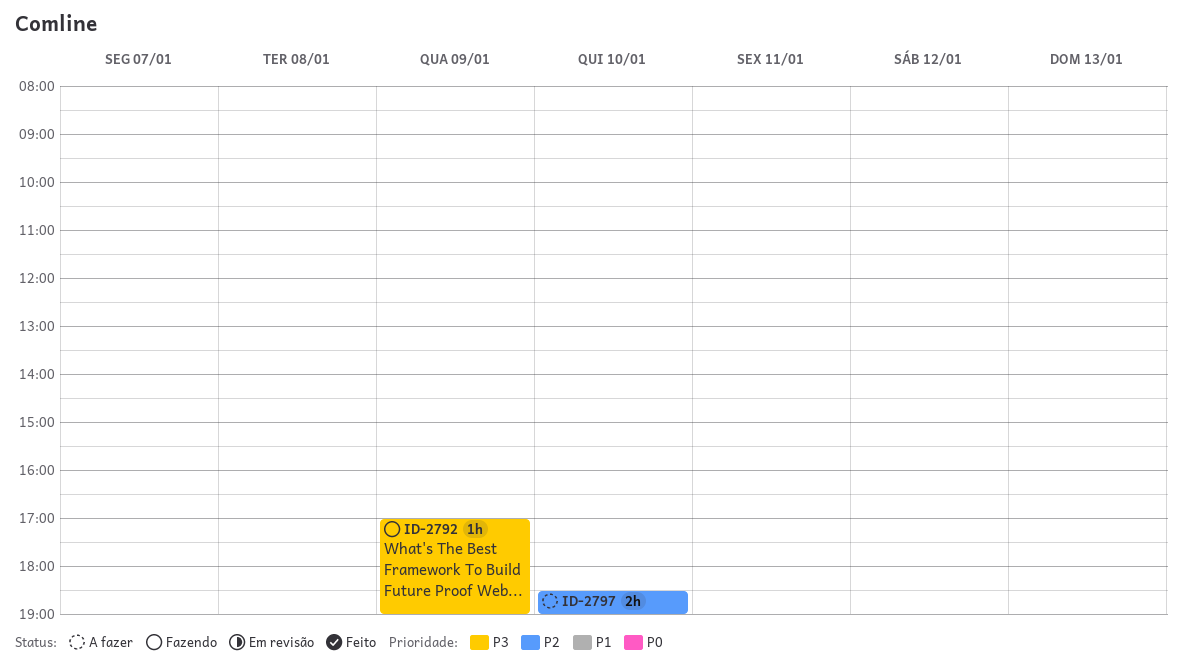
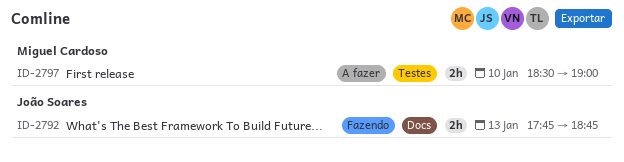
ID-2792, estimate: 1h -> 2h
ID-2792, day: Jan 9 -> Jan 13
ID-2792, begins: 17:00 -> 17:45
ID-2792, ends: 19:00 -> 18:45

